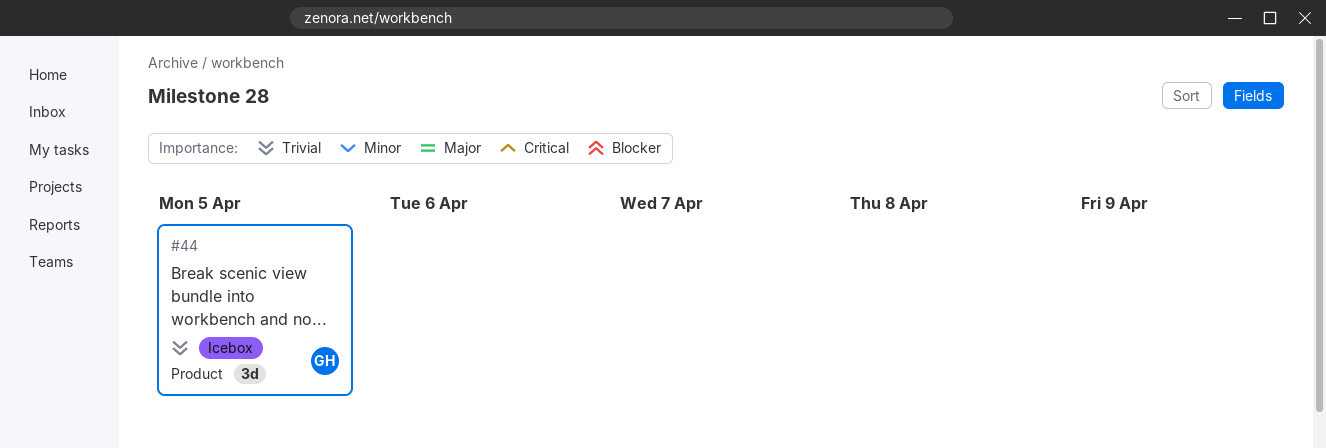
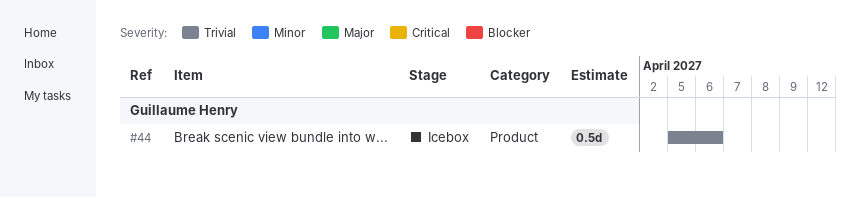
#44, estimate: 3d -> 0.5d
#44, due: Apr 5 -> Apr 6

